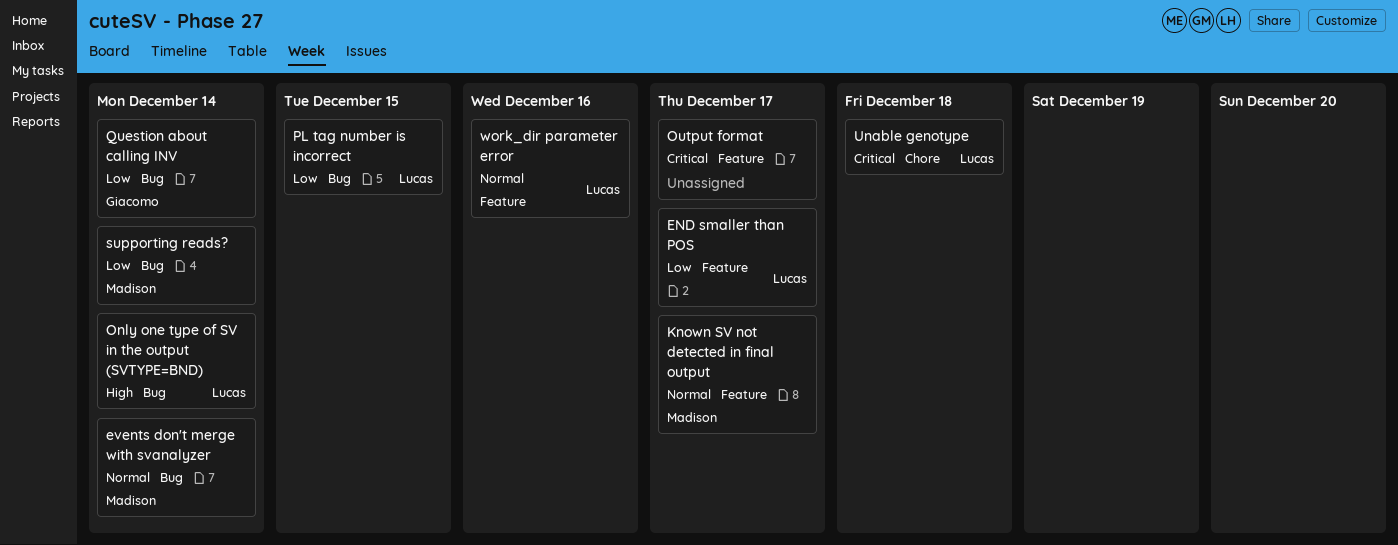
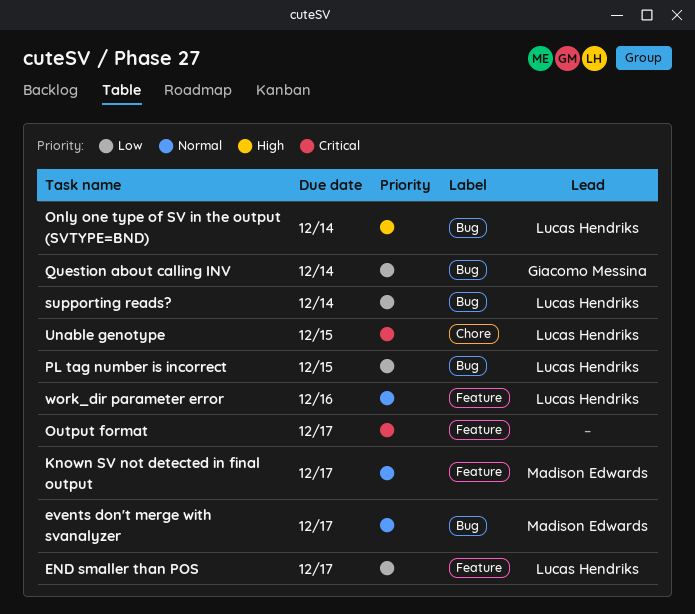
events don't merge with svanalyzer, due: Dec 14 -> Dec 17
supporting reads?, owner: Madison Edwards -> Lucas Hendriks
Unable genotype, due: Dec 18 -> Dec 15

